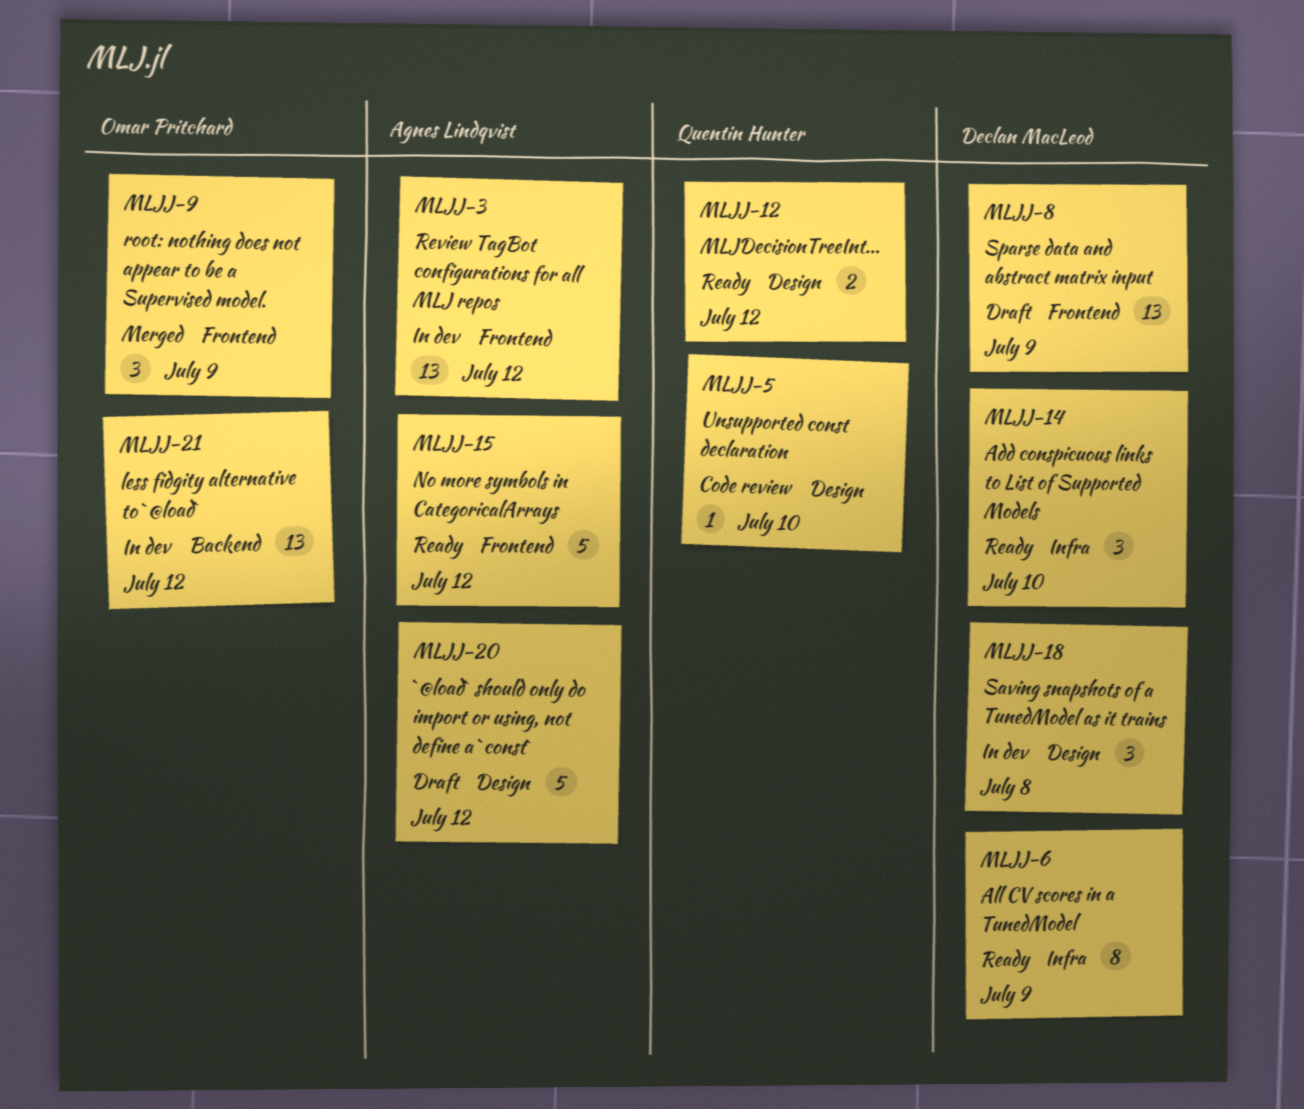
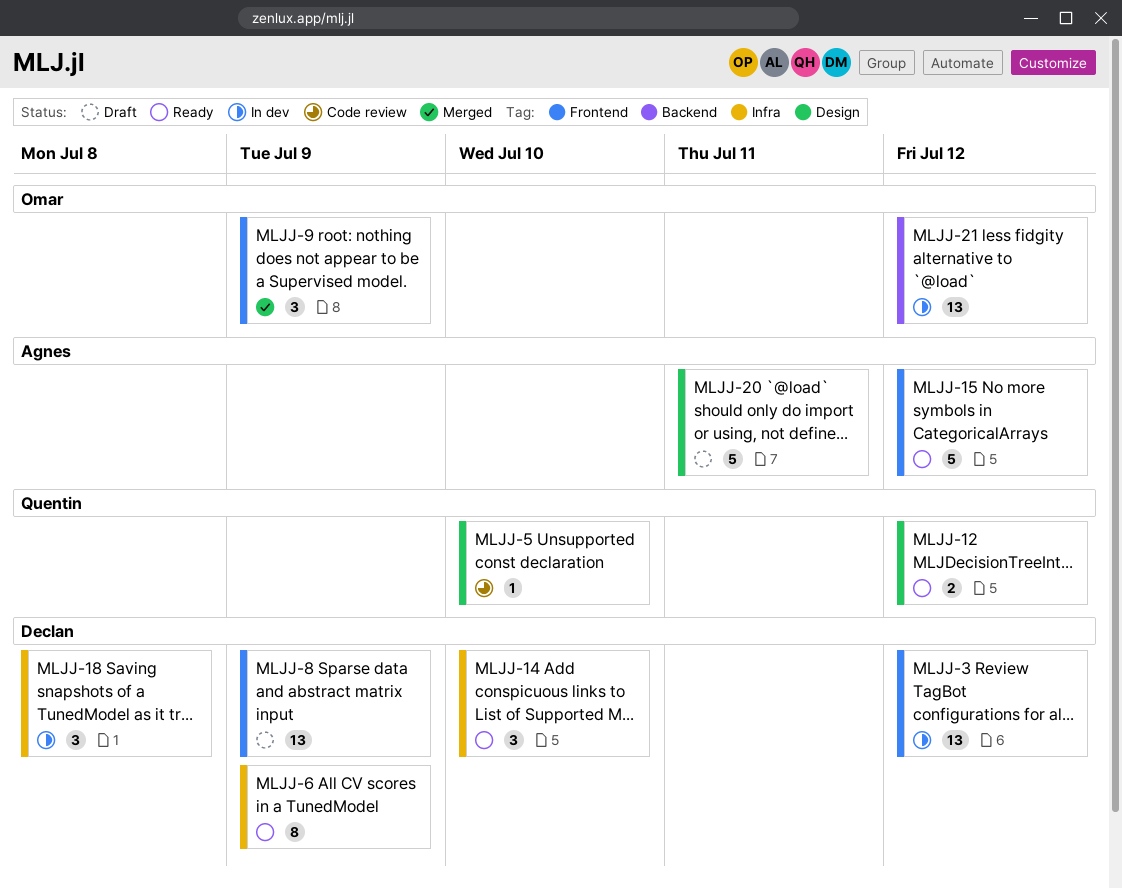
MLJJ-3, owner: Agnes Lindqvist -> Declan MacLeod
MLJJ-18, label: Design -> Infra
MLJJ-20, due: Jul 12 -> Jul 11

